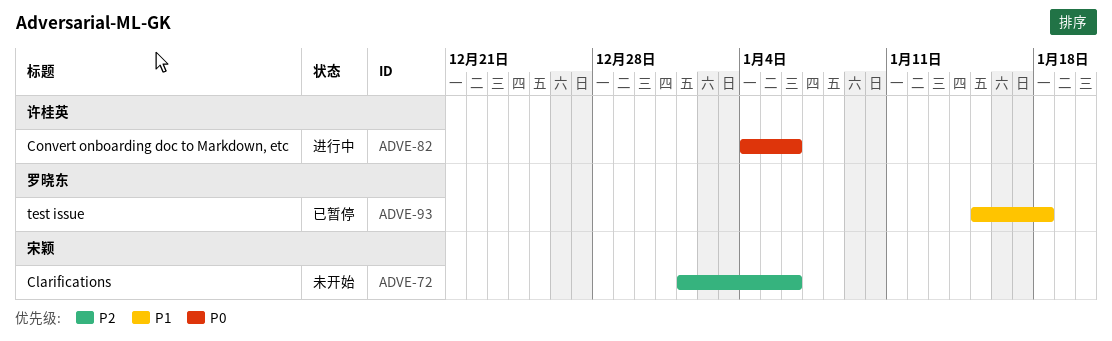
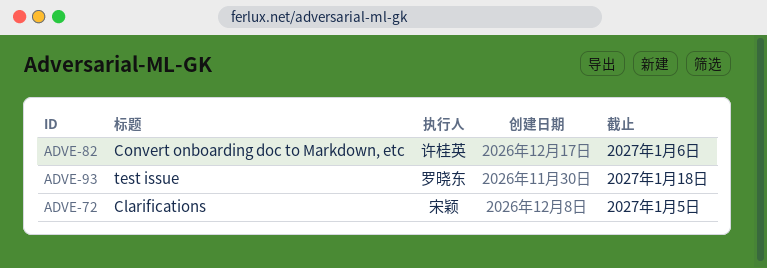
ADVE-72, due: Jan 6 -> Jan 5

